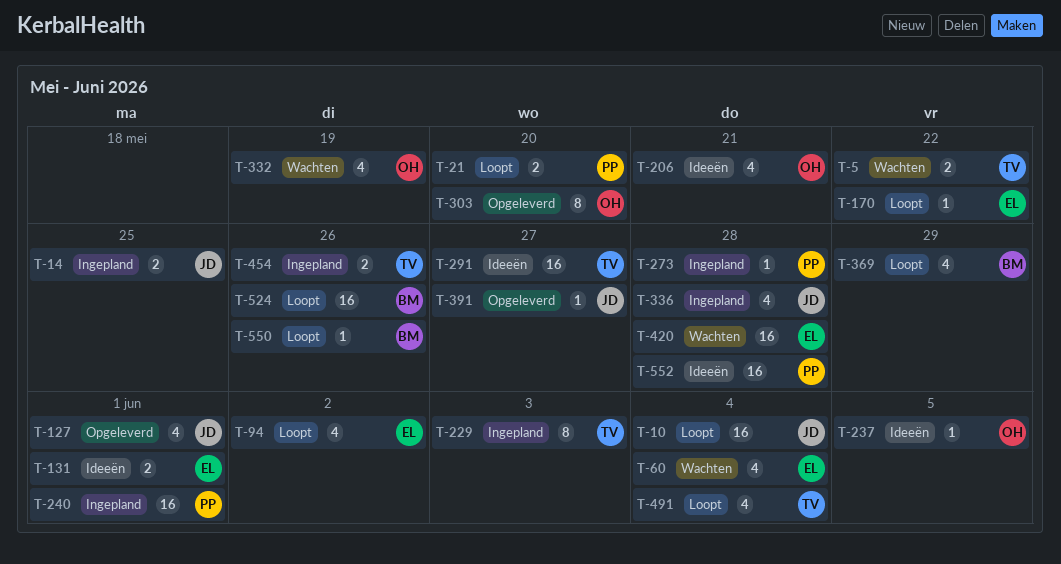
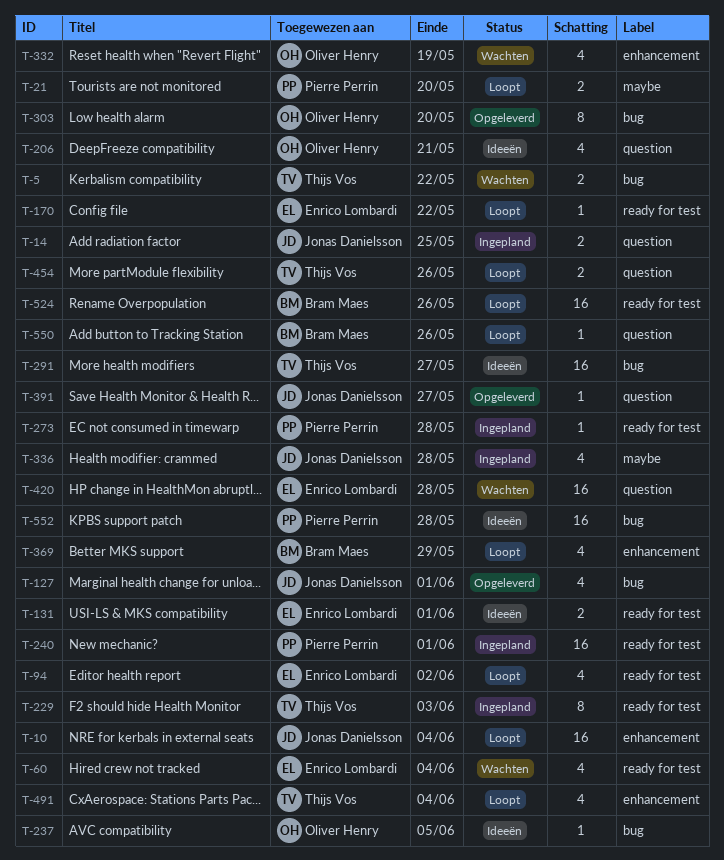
T-454, status: Ingepland -> Loopt

